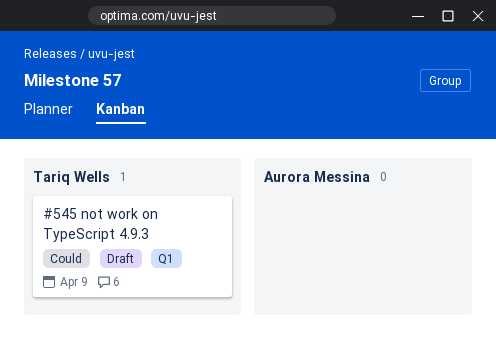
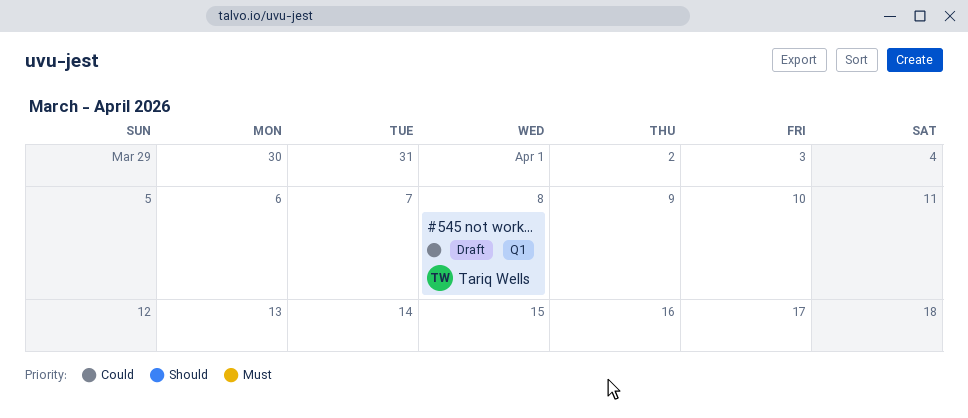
#545, due: Apr 9 -> Apr 8

